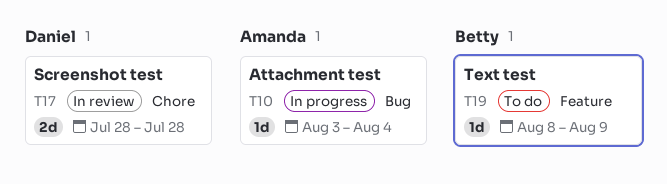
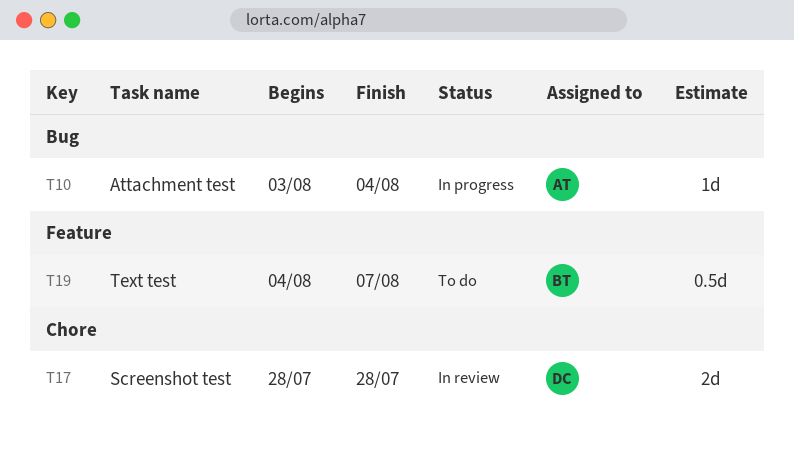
T19, estimate: 1d -> 0.5d
T19, start: Aug 8 -> Aug 4
T19, due: Aug 9 -> Aug 7

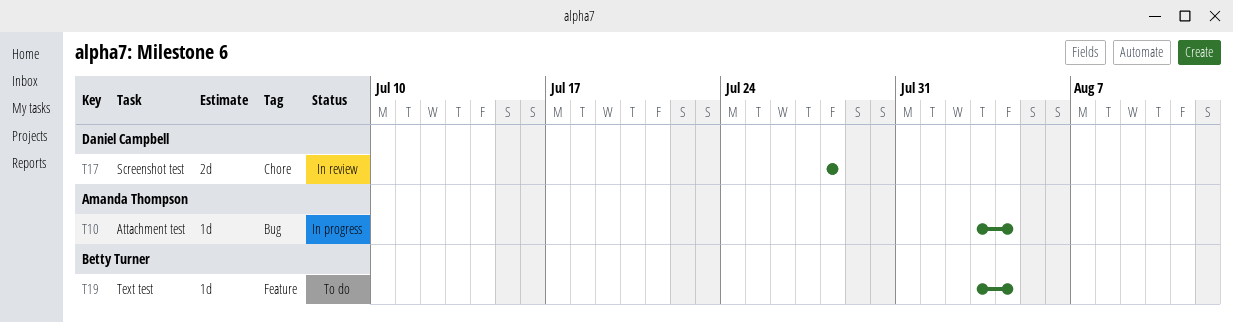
T19, estimate: 0.5d -> 1d
T19, start: Aug 4 -> Aug 3
T19, due: Aug 7 -> Aug 4

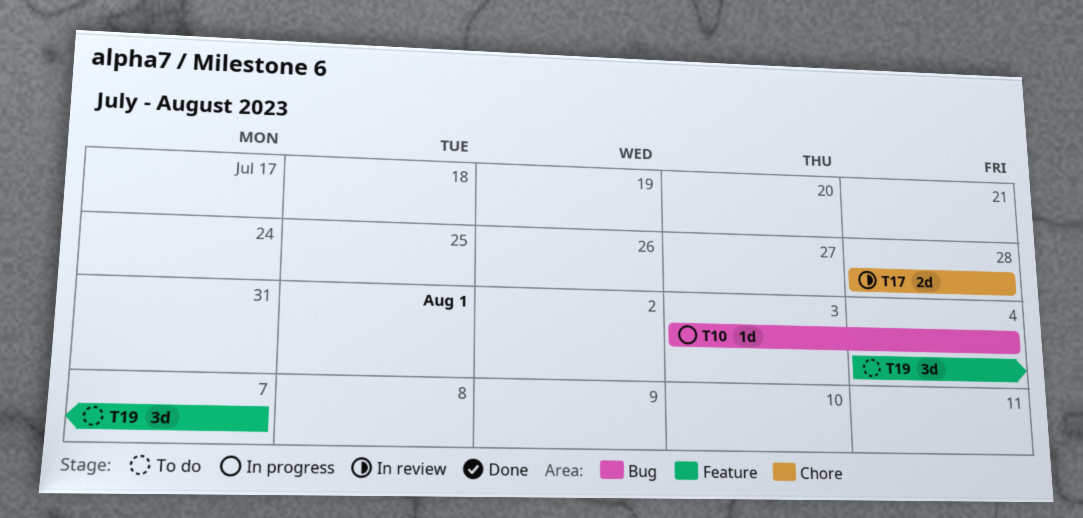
T19, estimate: 1d -> 3d
T19, start: Aug 3 -> Aug 4
T19, due: Aug 4 -> Aug 7

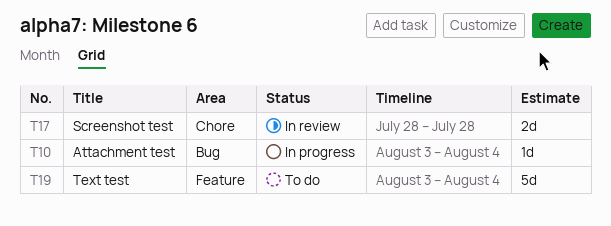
T19, estimate: 3d -> 5d
T19, start: Aug 4 -> Aug 3
T19, due: Aug 7 -> Aug 4

